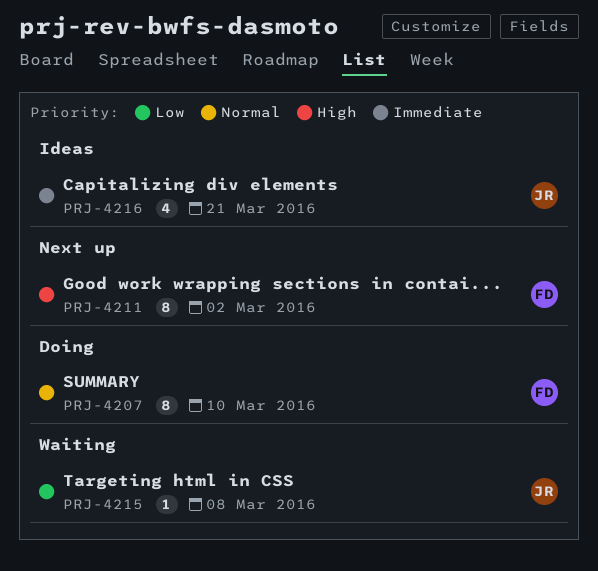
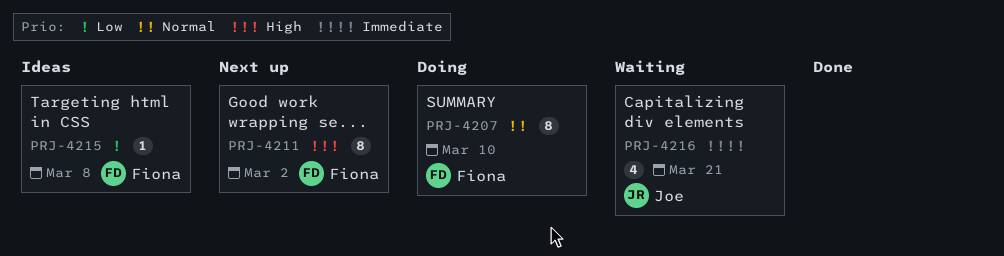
PRJ-4215, status: Waiting -> Ideas
PRJ-4215, owner: Joe -> Fiona
PRJ-4216, status: Ideas -> Waiting

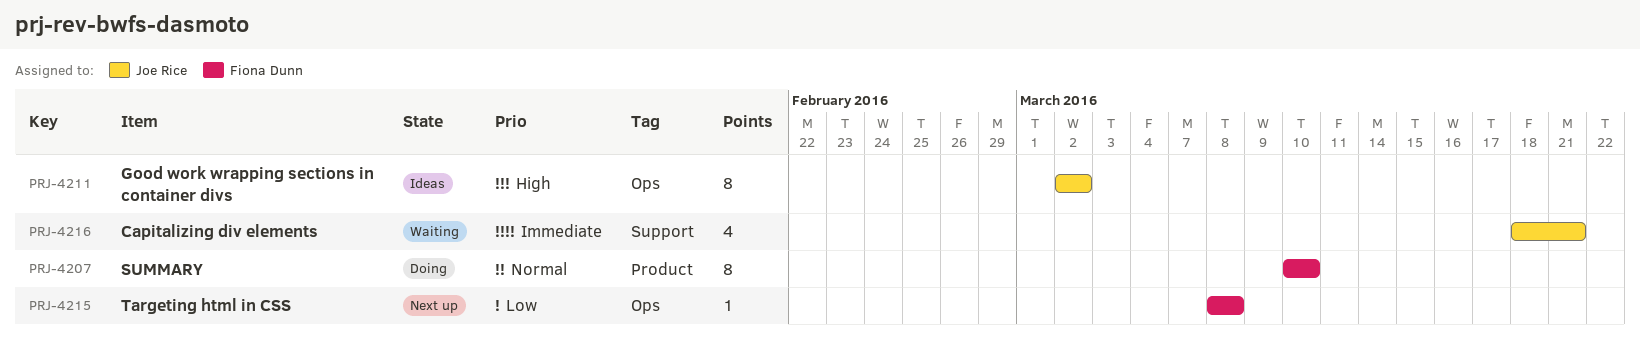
PRJ-4211, status: Next up -> Ideas
PRJ-4211, owner: Fiona Dunn -> Joe Rice
PRJ-4215, status: Ideas -> Next up

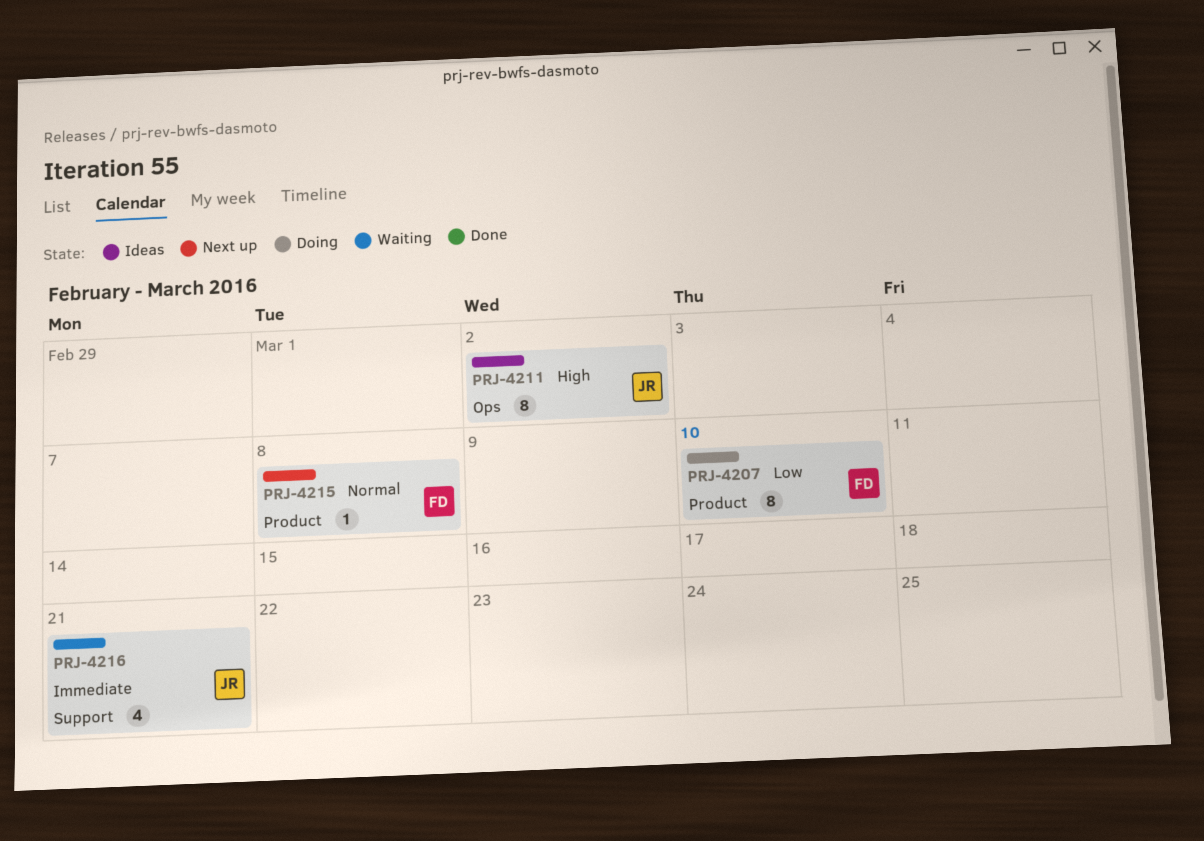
PRJ-4207, priority: Normal -> Low
PRJ-4215, priority: Low -> Normal
PRJ-4215, label: Ops -> Product

